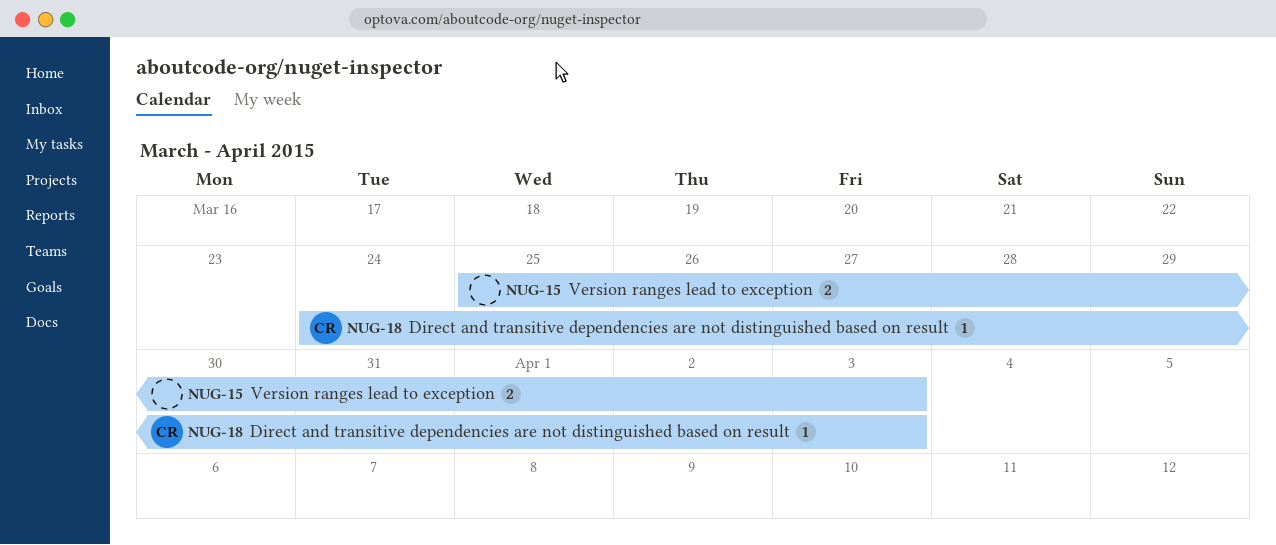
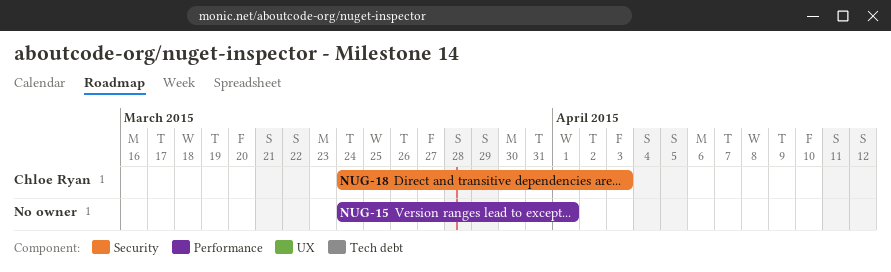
NUG-15, start: Mar 25 -> Mar 24
NUG-15, due: Apr 3 -> Apr 1

